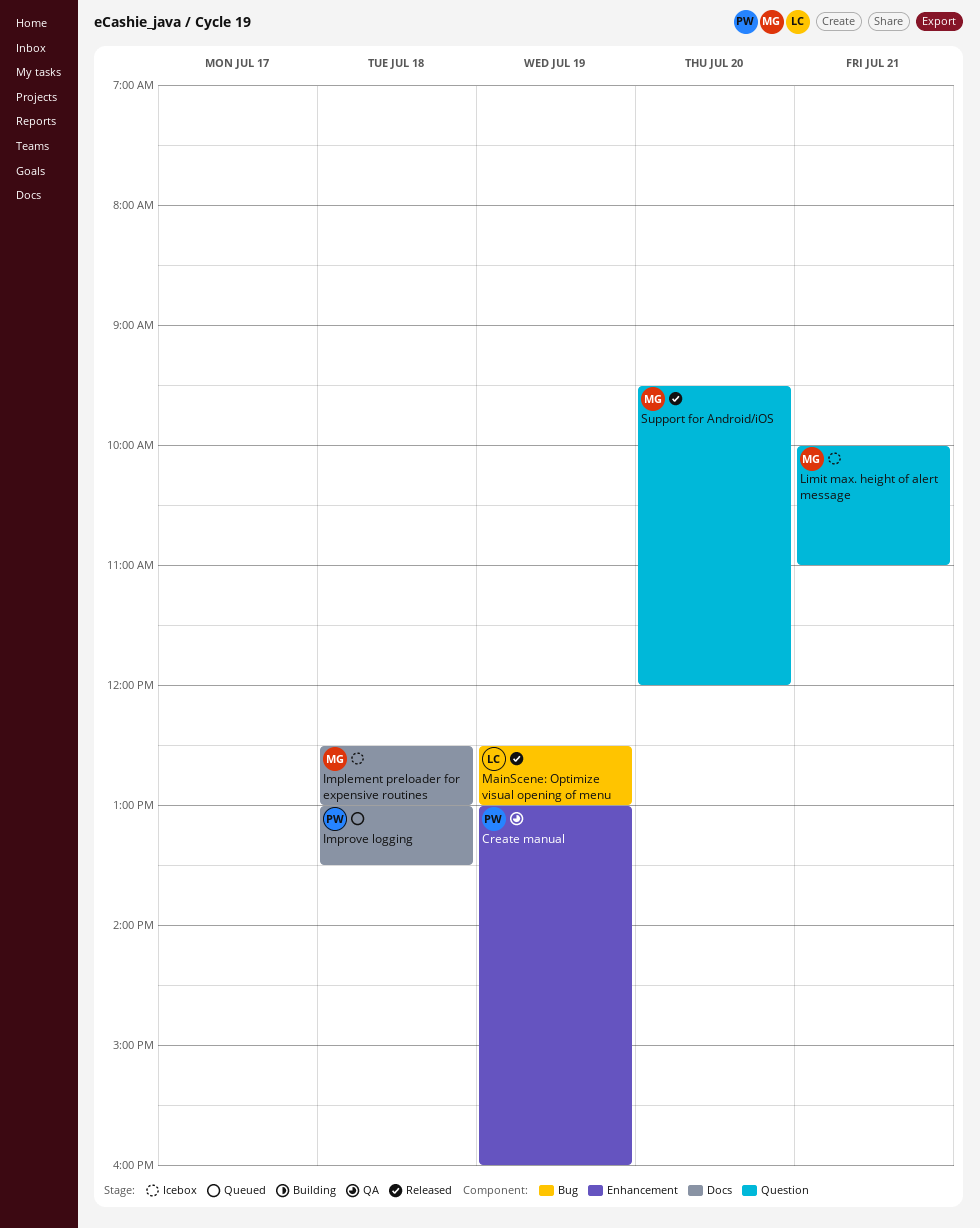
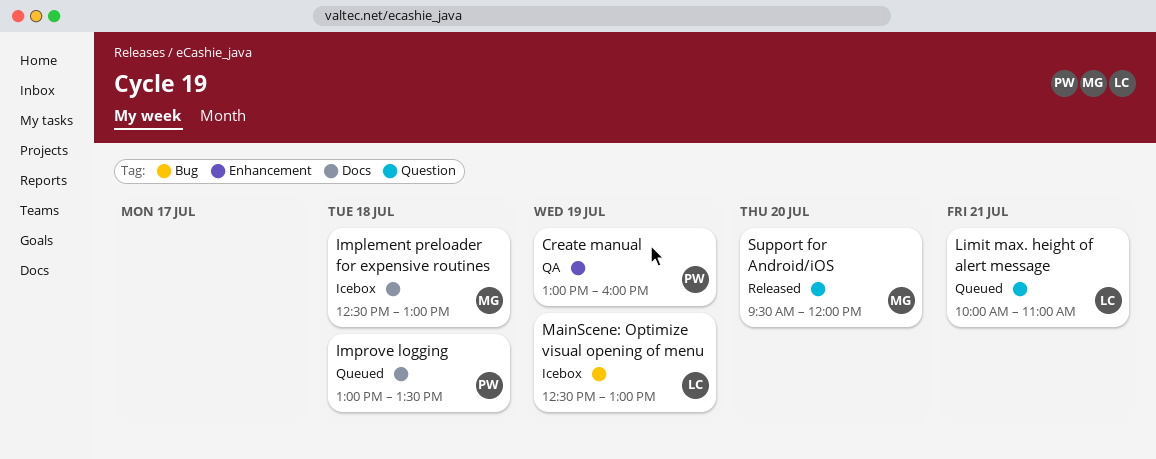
Limit max. height of alert message, status: Icebox -> Queued
Limit max. height of alert message, owner: MG -> LC
MainScene: Optimize visual opening of menu, status: Released -> Icebox

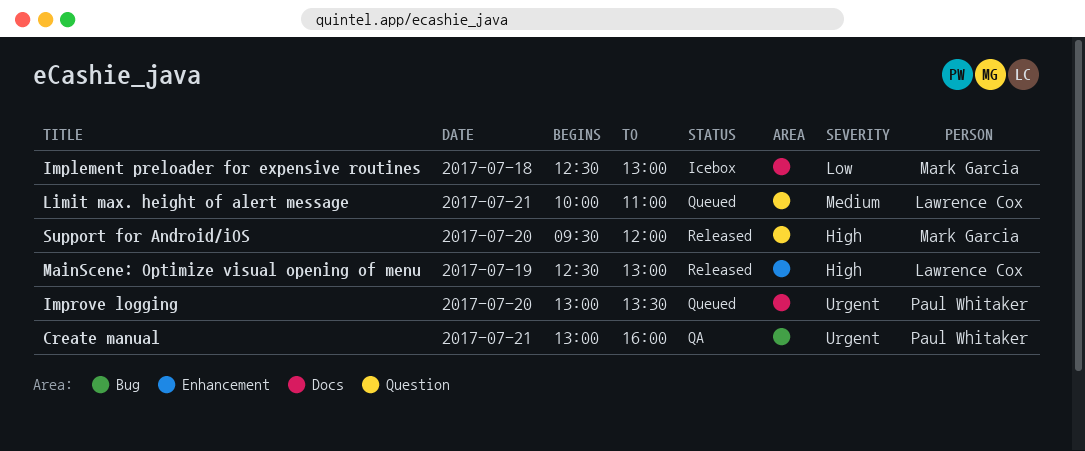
Create manual, label: Enhancement -> Bug
Create manual, day: Jul 19 -> Jul 21
Improve logging, day: Jul 18 -> Jul 20
MainScene: Optimize visual opening of menu, status: Icebox -> Released
MainScene: Optimize visual opening of menu, label: Bug -> Enhancement

